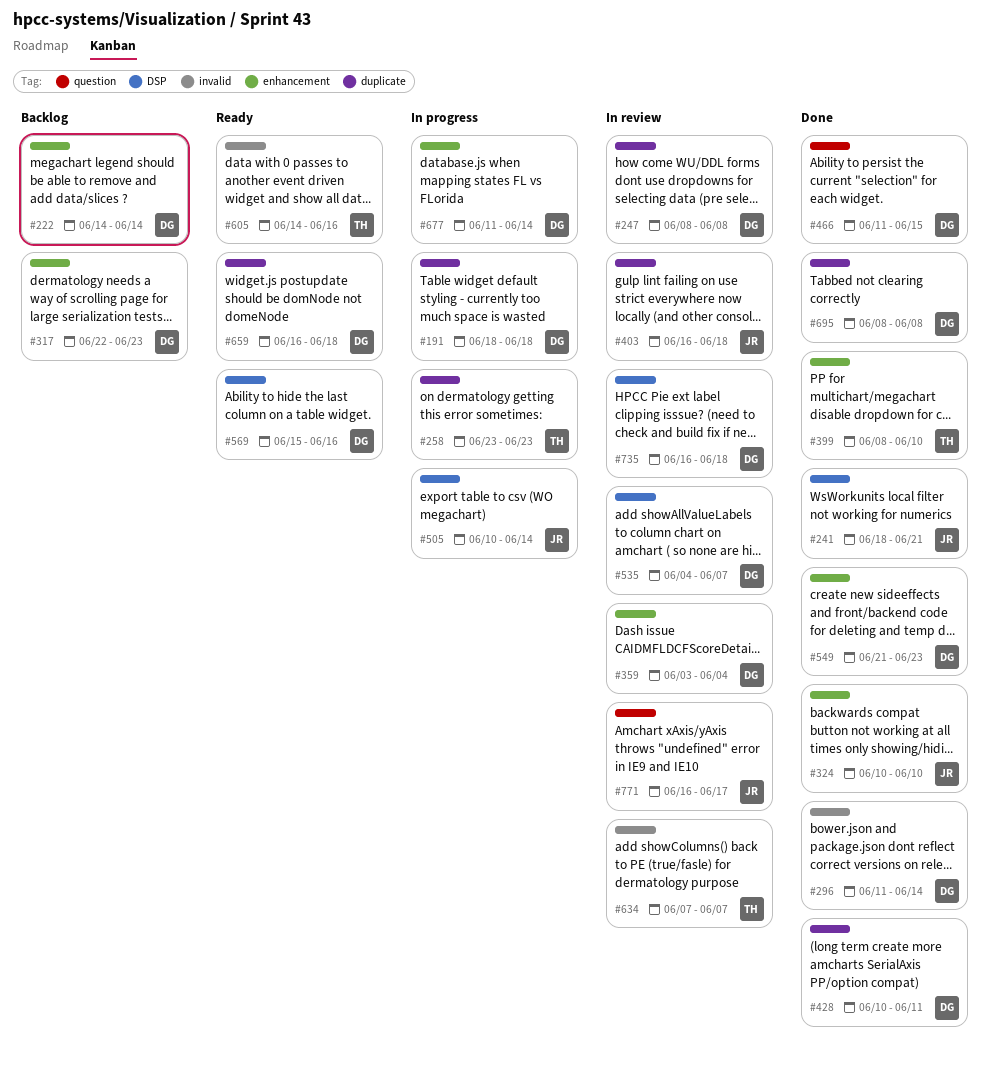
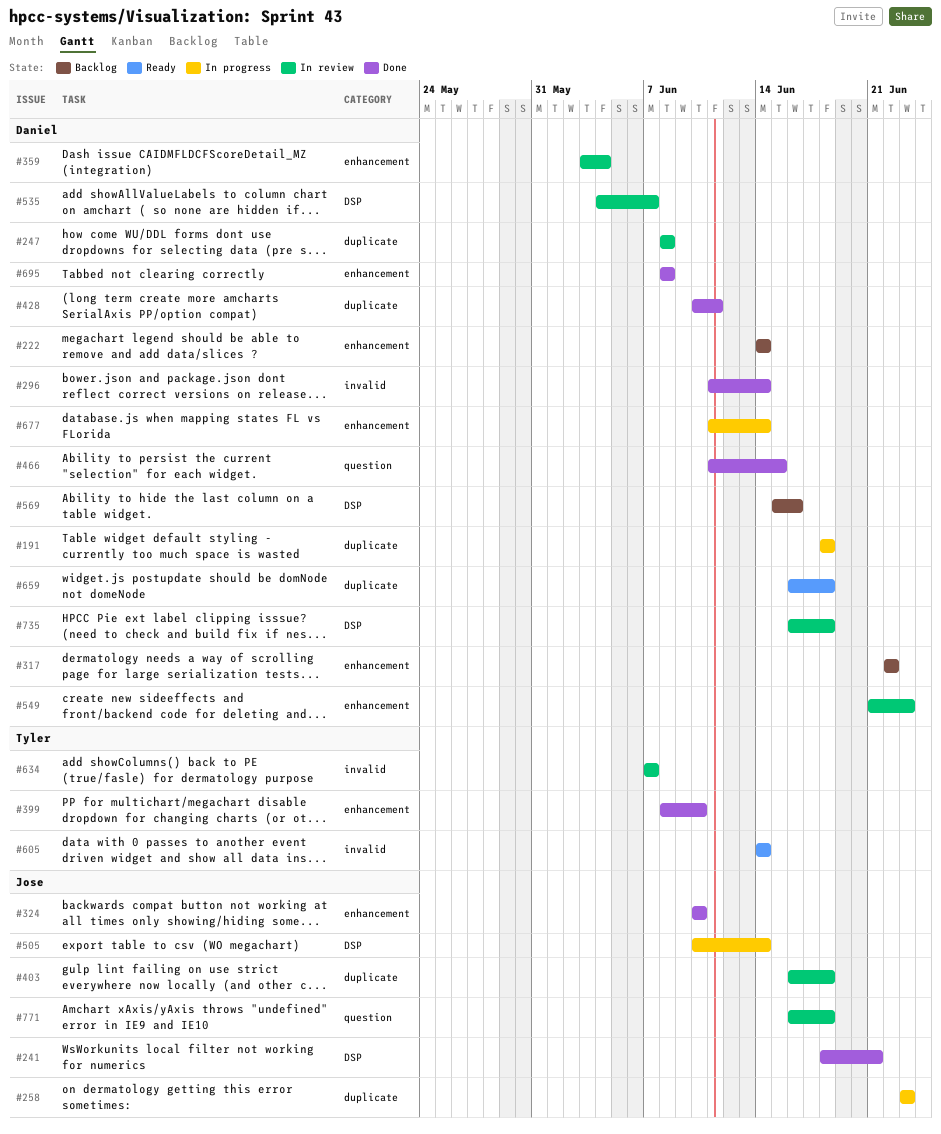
#258, owner: Tyler -> Jose
#317, due: Jun 23 -> Jun 22
#549, status: Done -> In review
#569, status: Ready -> Backlog
#605, due: Jun 16 -> Jun 14
#695, label: duplicate -> enhancement
#771, due: Jun 17 -> Jun 18

